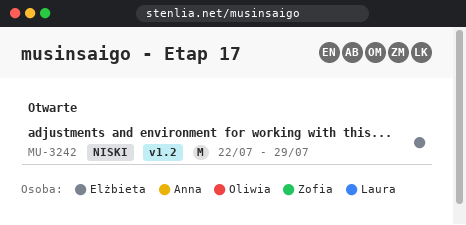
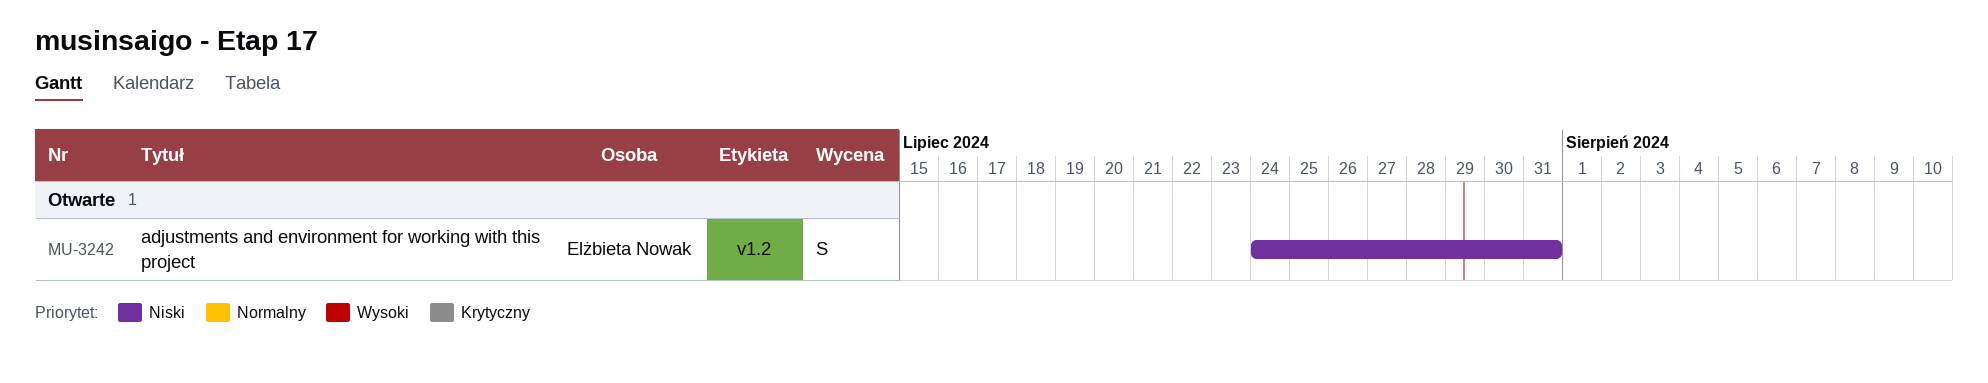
MU-3242, estimate: M -> S
MU-3242, start: Jul 22 -> Jul 24
MU-3242, due: Jul 29 -> Jul 31

